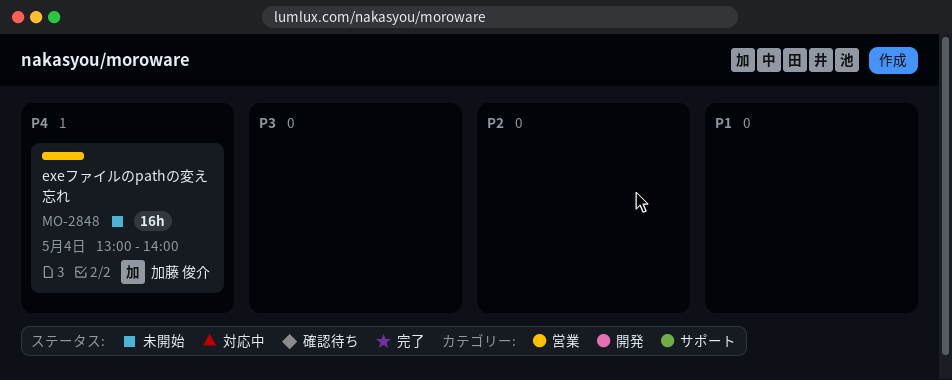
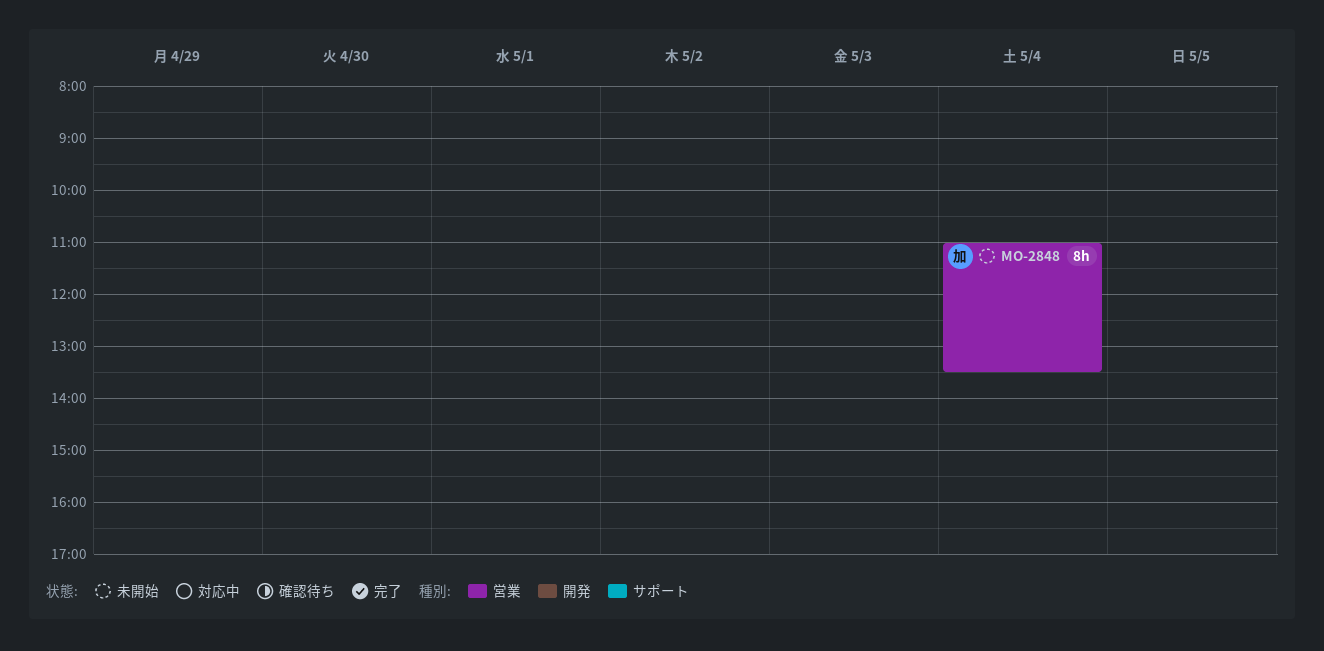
MO-2848, estimate: 16h -> 8h
MO-2848, begins: 13:00 -> 11:00
MO-2848, ends: 14:00 -> 13:30

